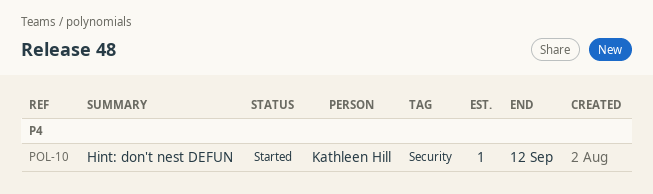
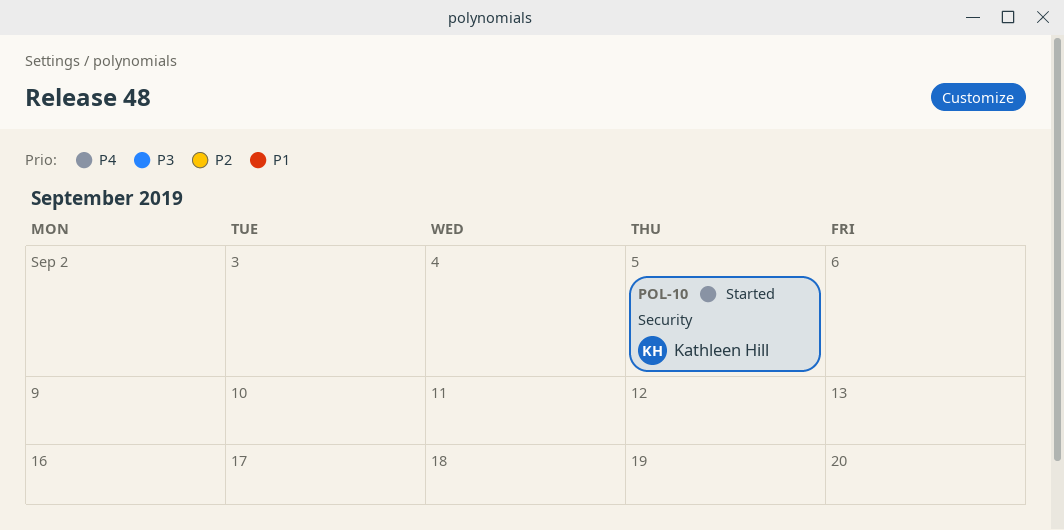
POL-10, due: Sep 12 -> Sep 5

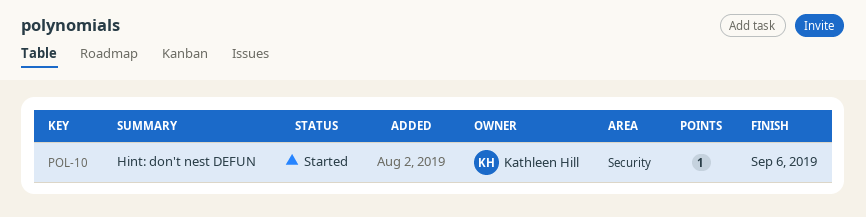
POL-10, due: Sep 5 -> Sep 6

